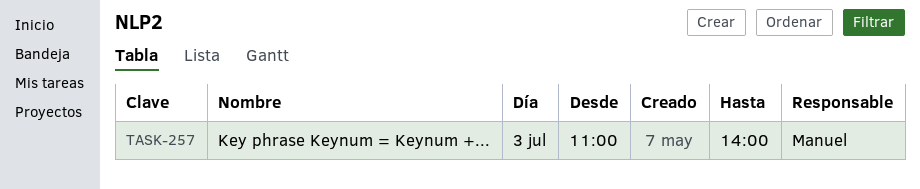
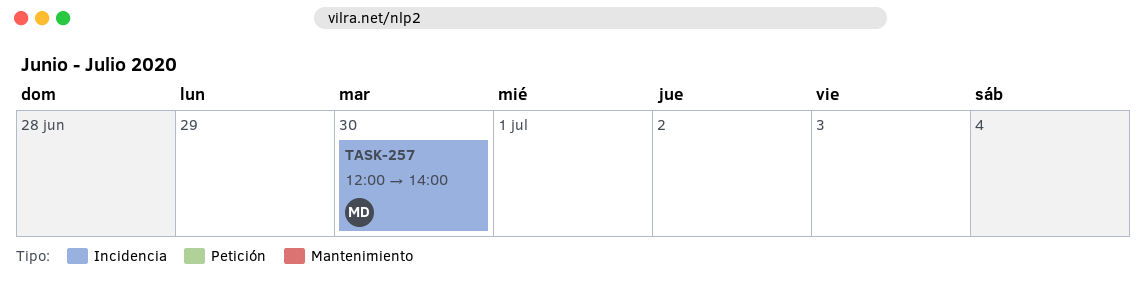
TASK-257, day: Jul 3 -> Jun 30
TASK-257, begins: 11:00 -> 12:00

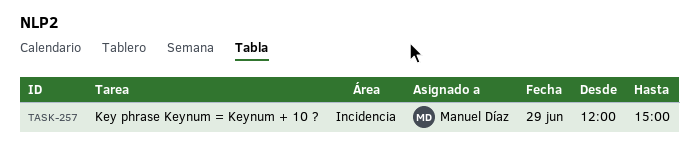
TASK-257, day: Jun 30 -> Jun 29
TASK-257, ends: 14:00 -> 15:00

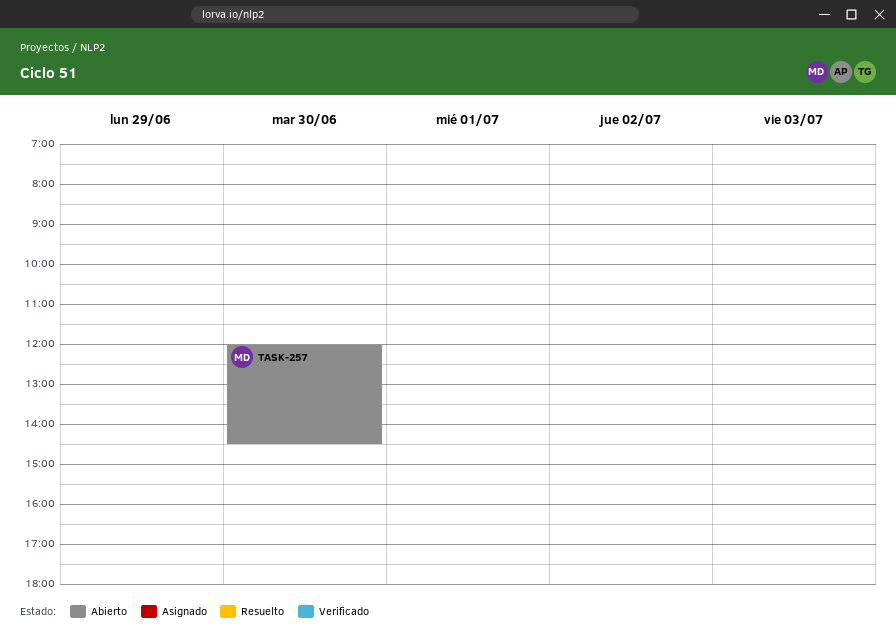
TASK-257, day: Jun 29 -> Jun 30
TASK-257, ends: 15:00 -> 14:30

